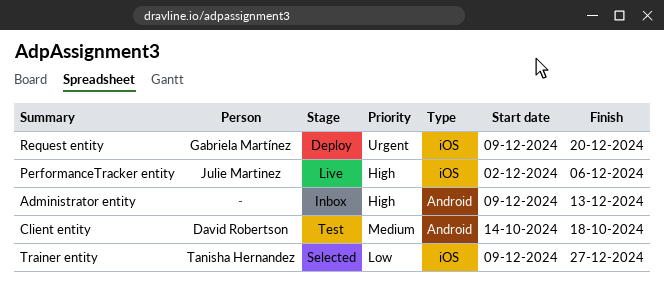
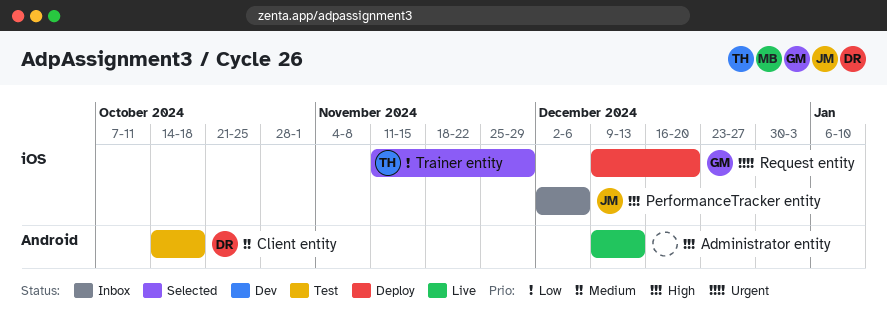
Administrator entity, status: Inbox -> Live
PerformanceTracker entity, status: Live -> Inbox
Trainer entity, start: Dec 9 -> Nov 11
Trainer entity, due: Dec 27 -> Nov 29

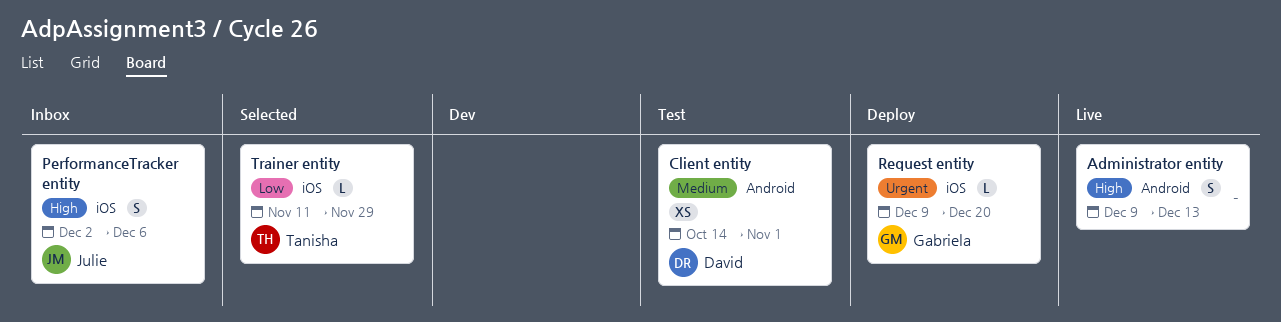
Client entity, due: Oct 18 -> Nov 1

